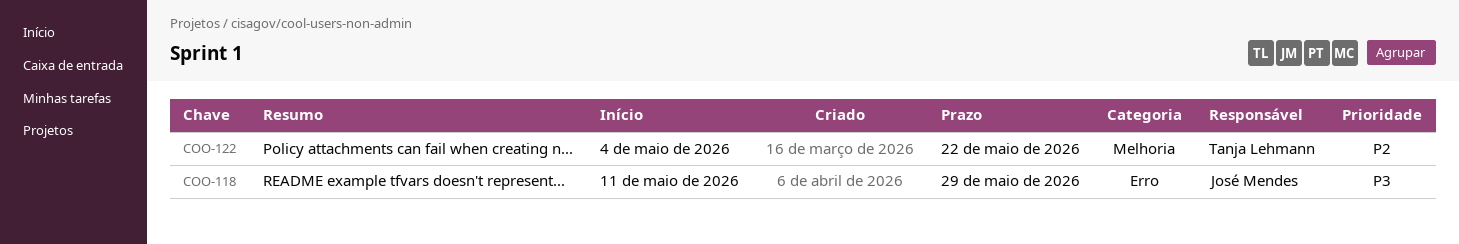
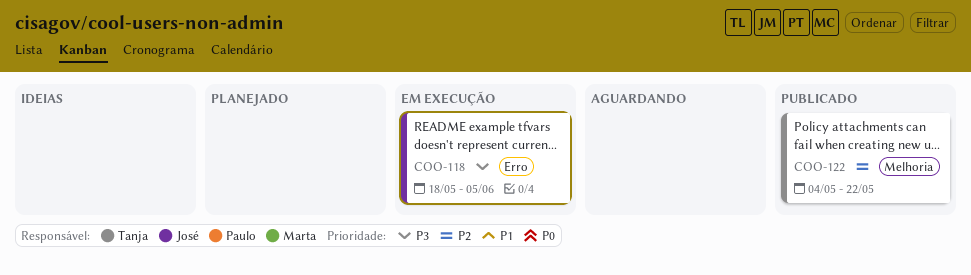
COO-118, start: May 11 -> May 18
COO-118, due: May 29 -> Jun 5

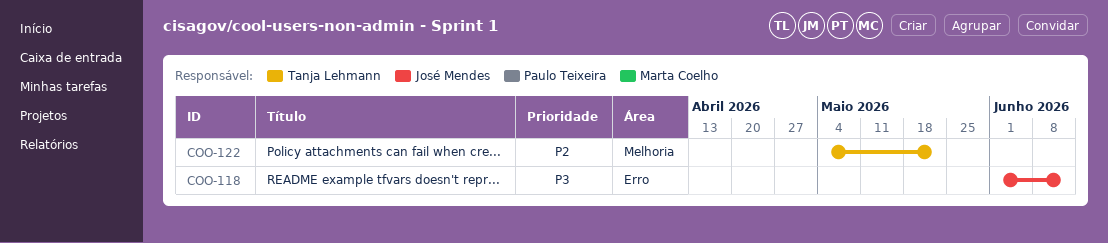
COO-118, start: May 18 -> Jun 1
COO-118, due: Jun 5 -> Jun 12

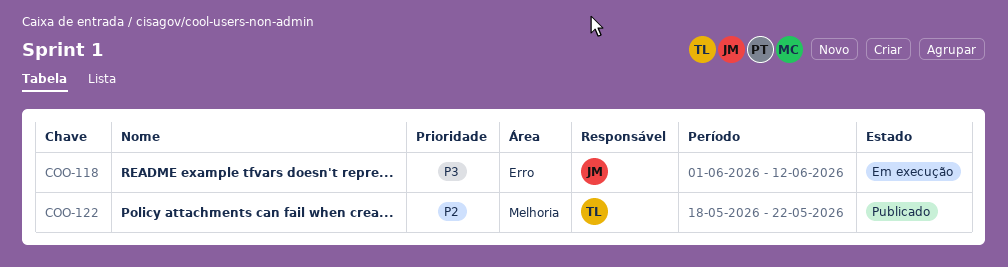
COO-122, start: May 4 -> May 18

